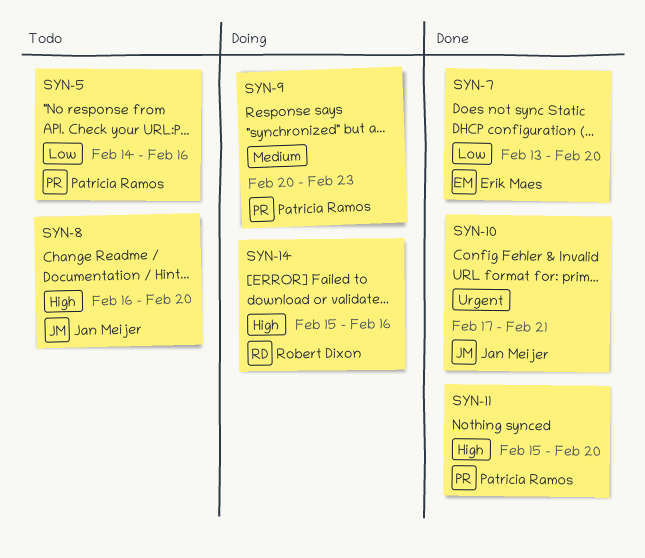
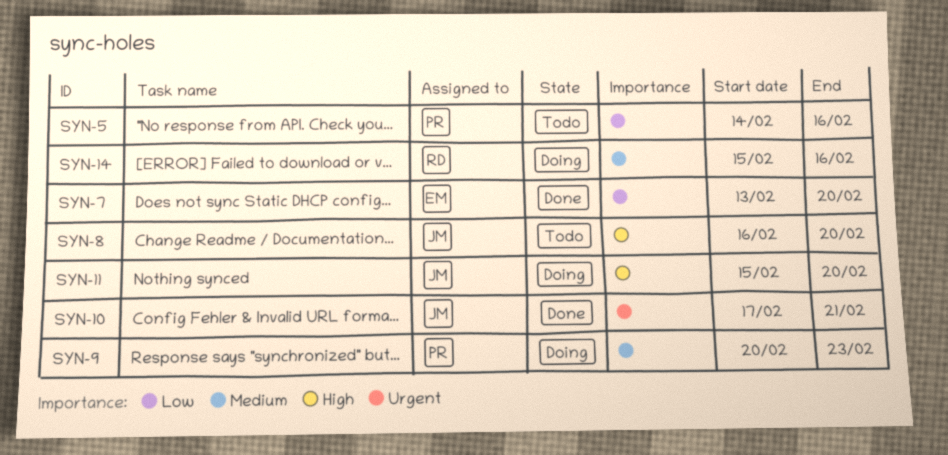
SYN-11, status: Done -> Doing
SYN-11, owner: Patricia Ramos -> Jan Meijer
SYN-14, priority: High -> Medium

